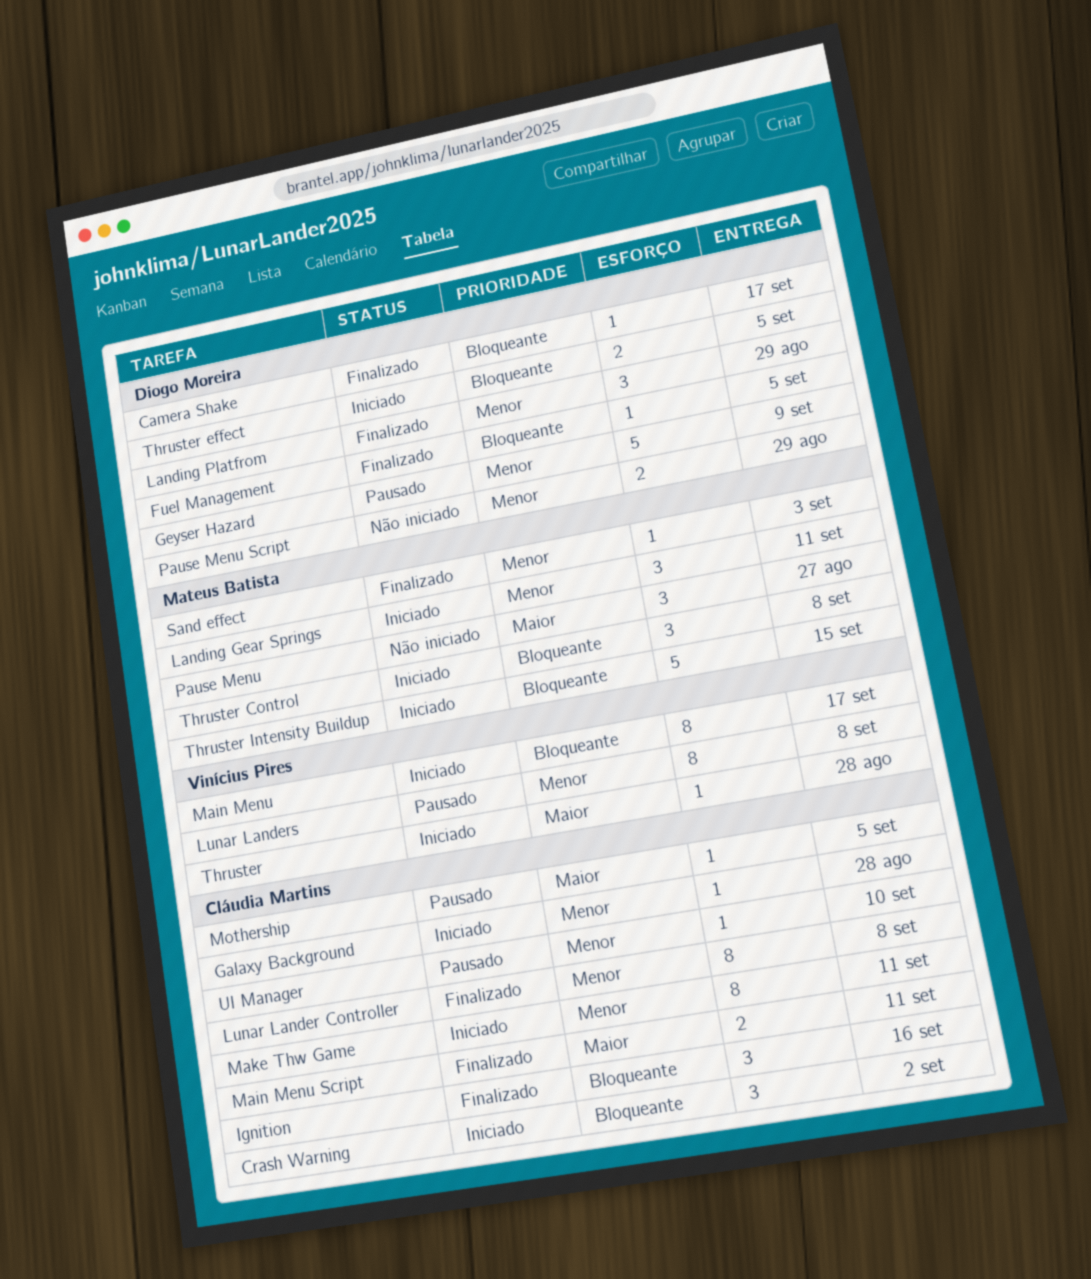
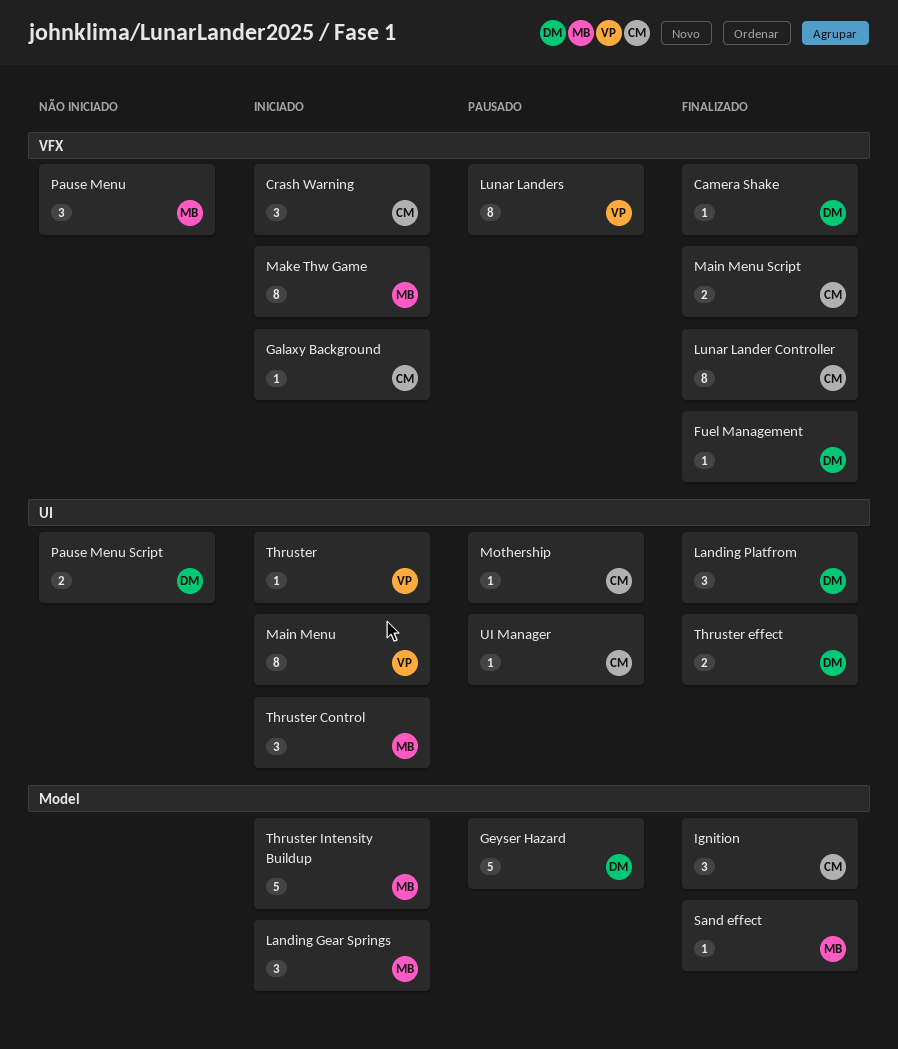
Make Thw Game, owner: Cláudia Martins -> Mateus Batista
Thruster effect, status: Iniciado -> Finalizado

